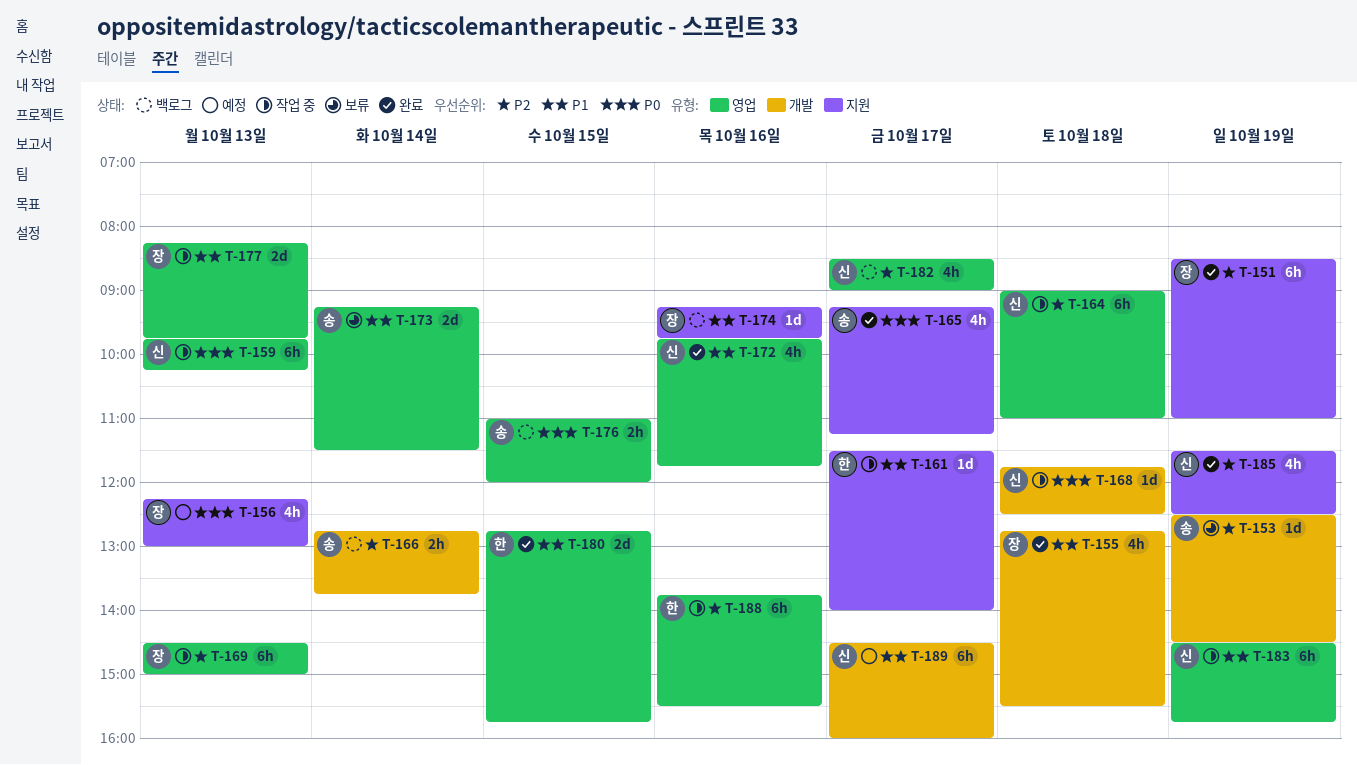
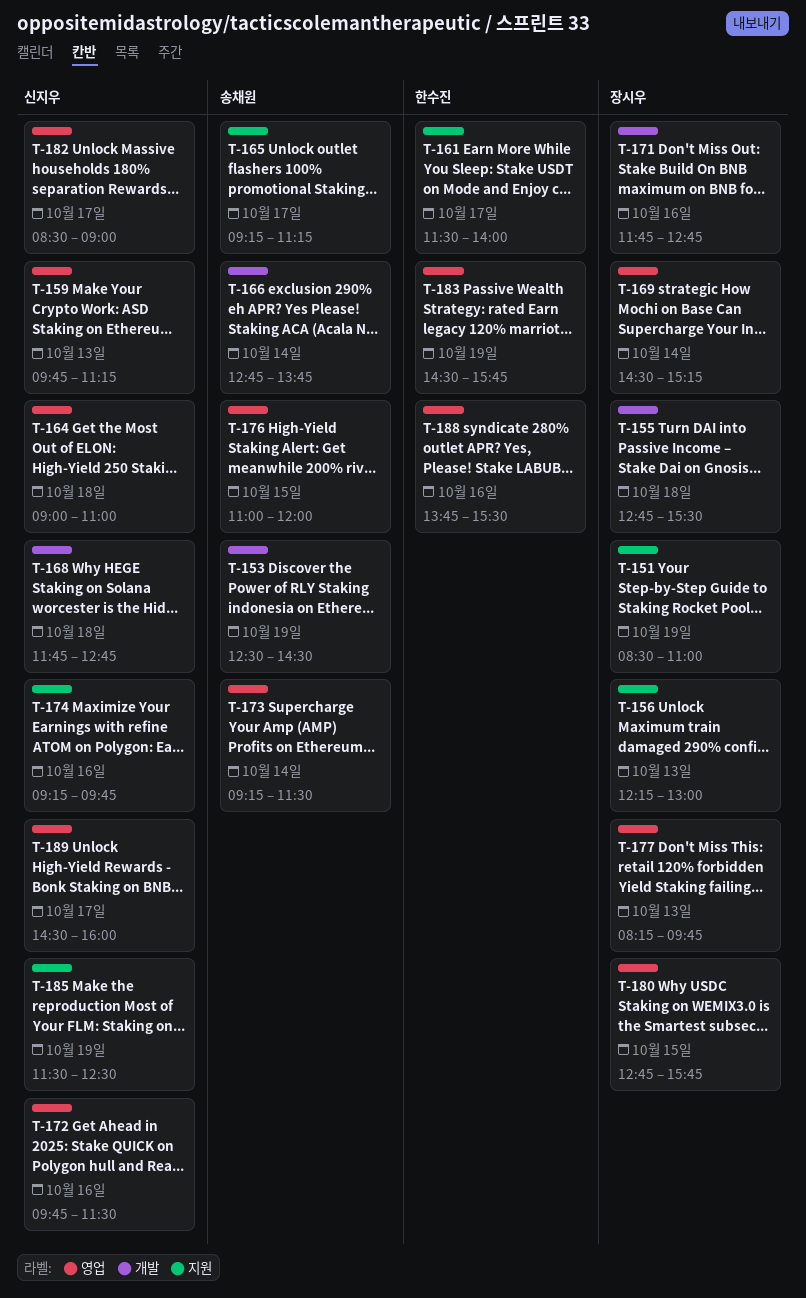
T-159, ends: 10:15 -> 11:15
T-168, ends: 12:30 -> 12:45
T-169, day: Oct 13 -> Oct 14
T-169, ends: 15:00 -> 15:15
T-171: none -> present
T-172, ends: 11:45 -> 11:30
T-174, owner: 장시우 -> 신지우
T-180, owner: 한수진 -> 장시우
T-183, owner: 신지우 -> 한수진
T-189, label: 개발 -> 영업

